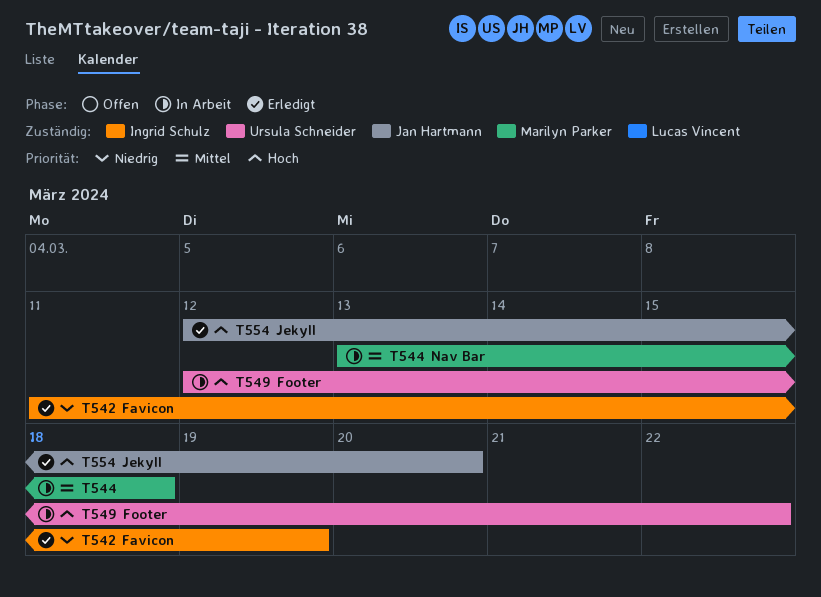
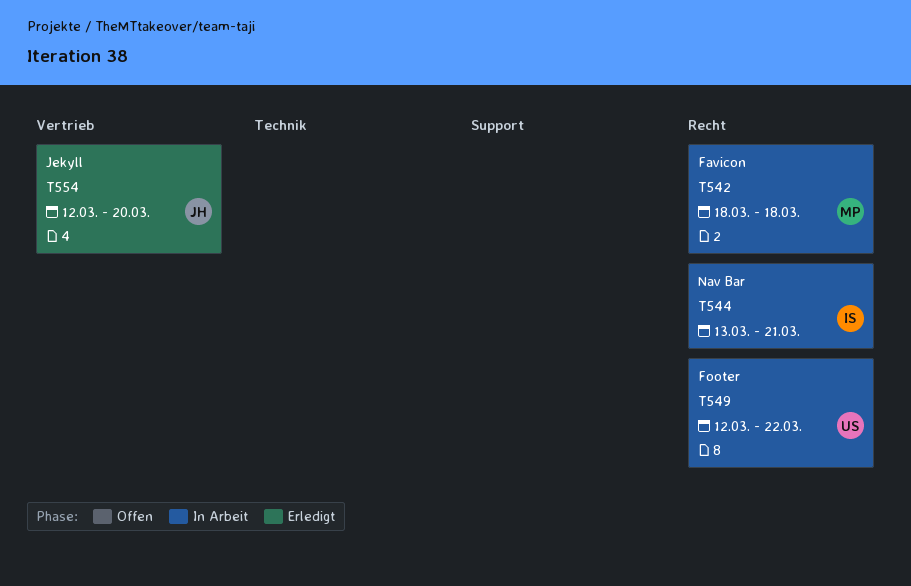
T542, status: Erledigt -> In Arbeit
T542, owner: Ingrid Schulz -> Marilyn Parker
T542, start: Mar 11 -> Mar 18
T542, due: Mar 19 -> Mar 18
T544, owner: Marilyn Parker -> Ingrid Schulz
T544, due: Mar 18 -> Mar 21

